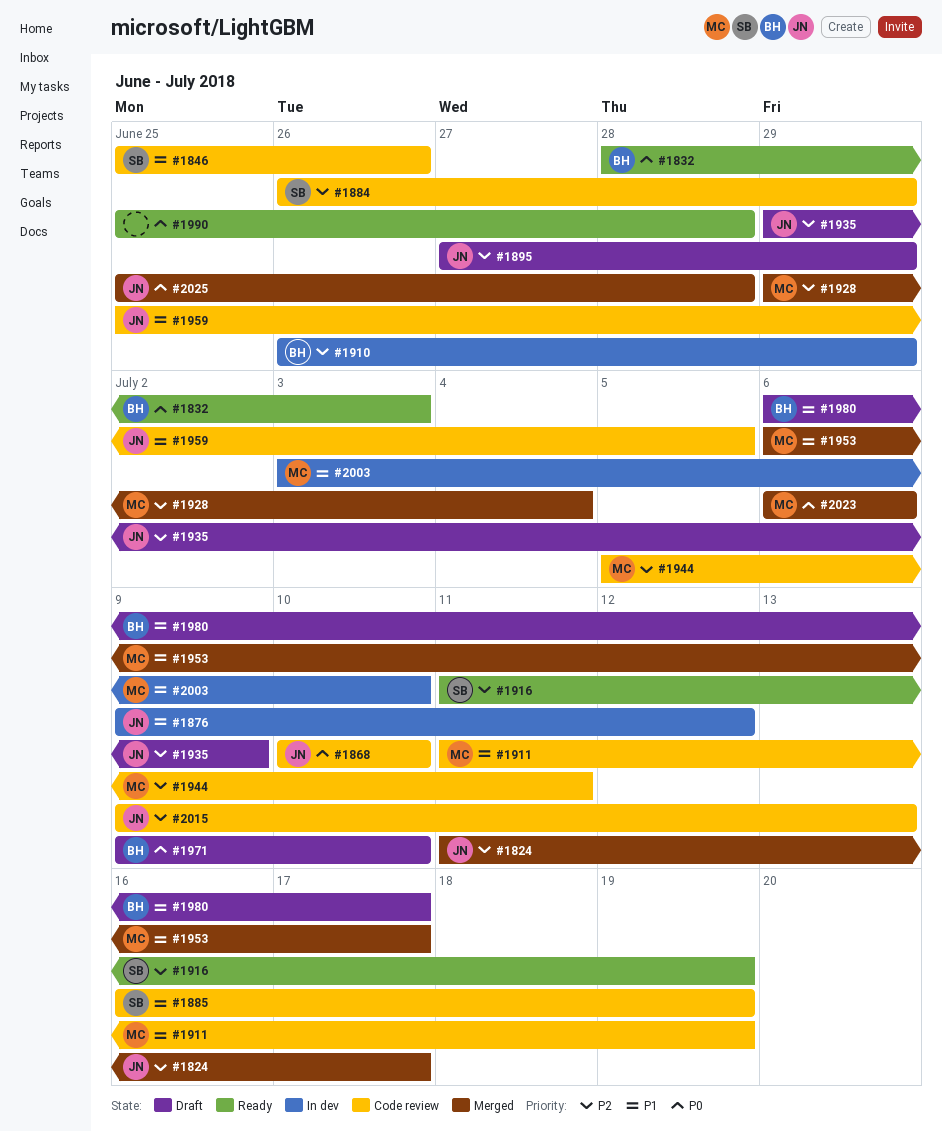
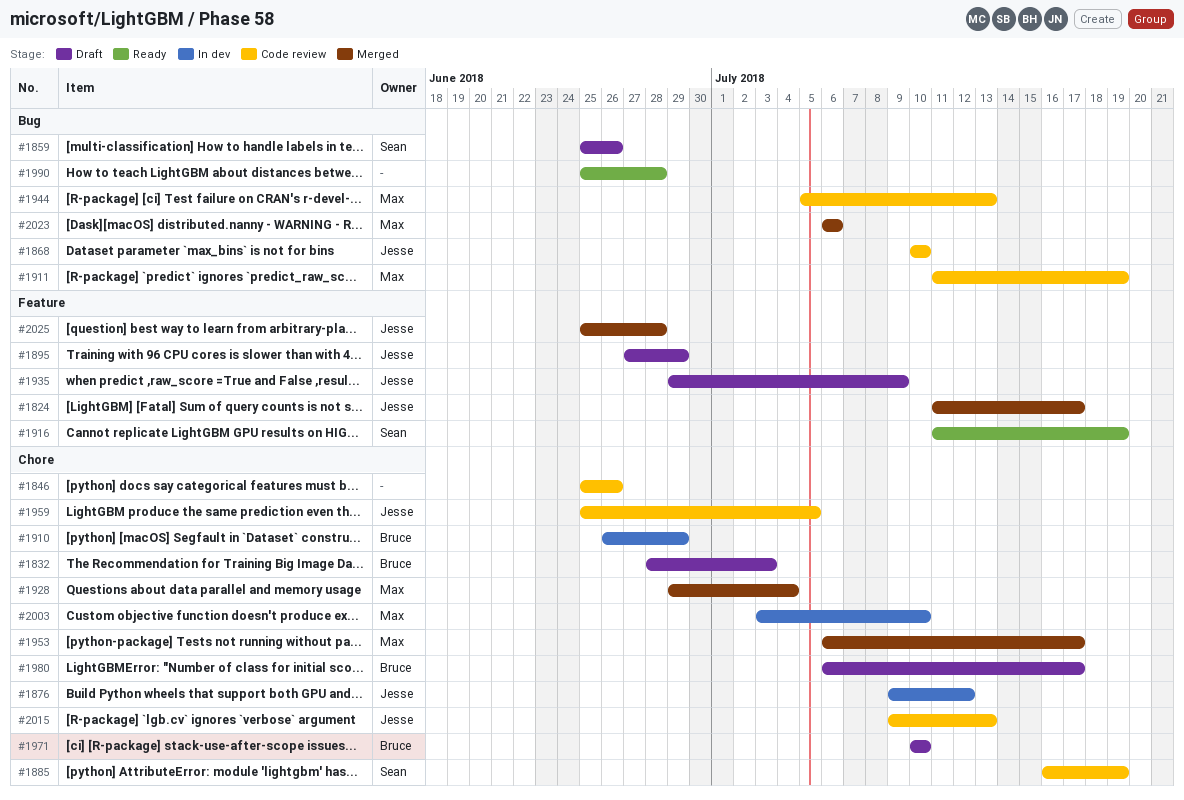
#1832, status: Ready -> Draft
#1846, owner: Sean -> none
#1859: none -> present
#1884: present -> none
#1944, due: Jul 11 -> Jul 13
#1971, start: Jul 9 -> Jul 10

